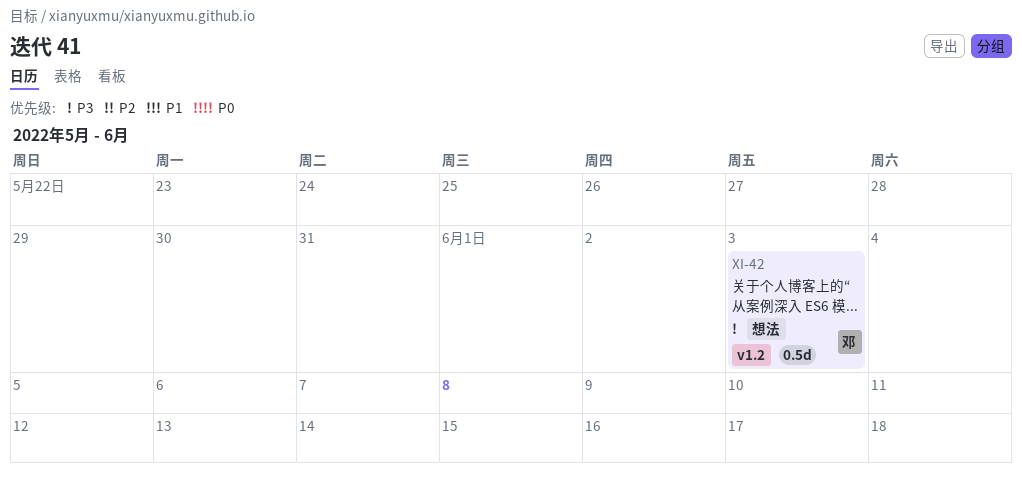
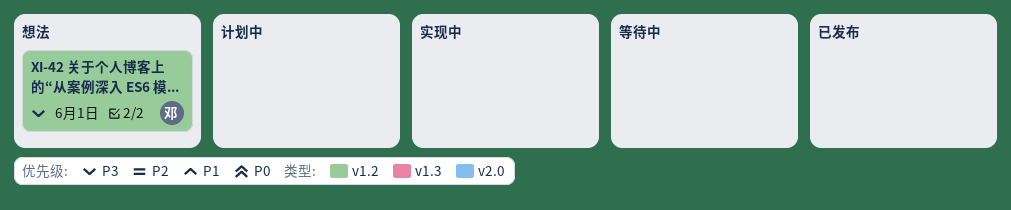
XI-42, due: Jun 3 -> Jun 1

